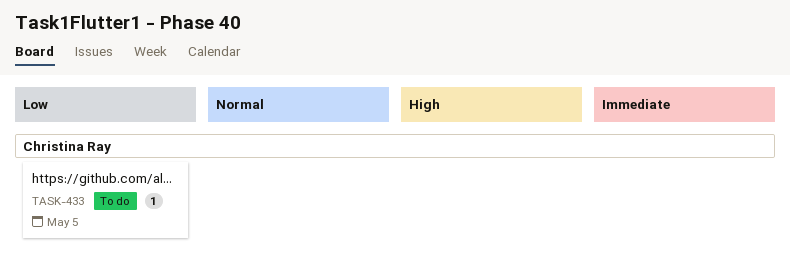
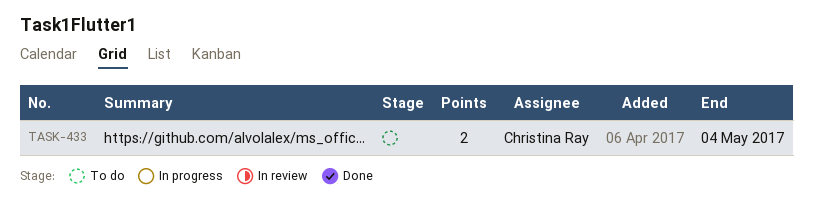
TASK-433, estimate: 1 -> 2
TASK-433, due: May 5 -> May 4

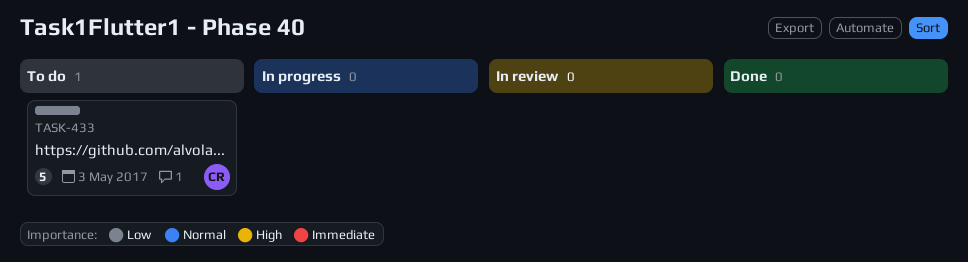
TASK-433, estimate: 2 -> 5
TASK-433, due: May 4 -> May 3

